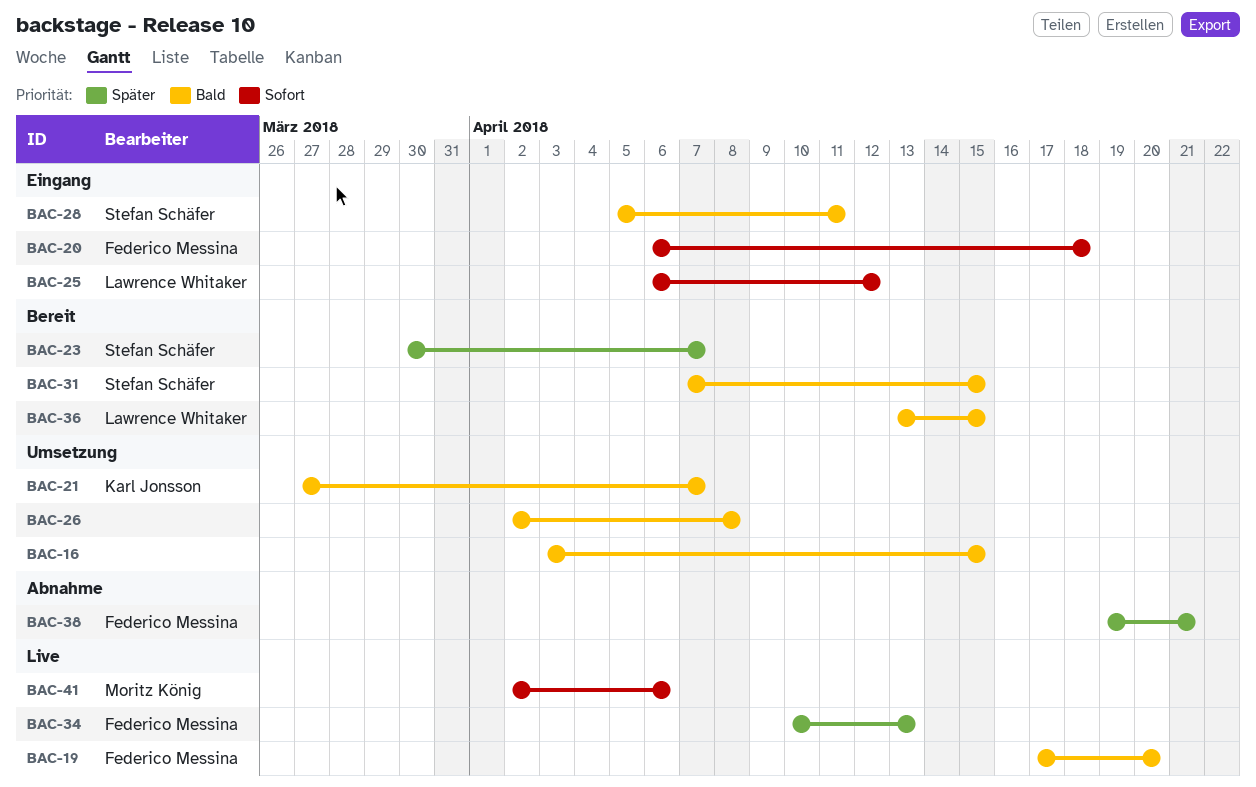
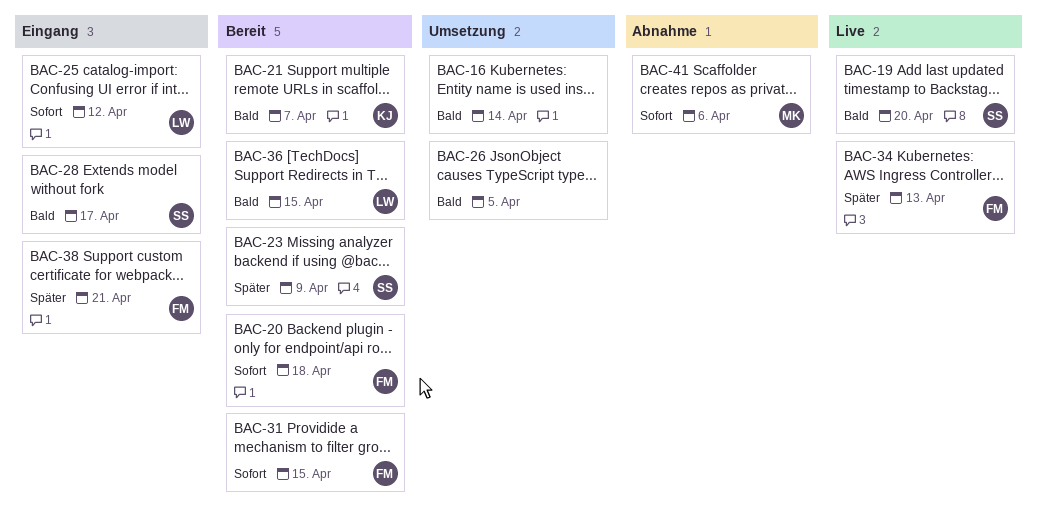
BAC-16, due: Apr 15 -> Apr 14
BAC-19, owner: Federico Messina -> Stefan Schäfer
BAC-20, status: Eingang -> Bereit
BAC-21, status: Umsetzung -> Bereit
BAC-23, due: Apr 7 -> Apr 9
BAC-26, due: Apr 8 -> Apr 5
BAC-28, due: Apr 11 -> Apr 17
BAC-31, owner: Stefan Schäfer -> Federico Messina
BAC-31, priority: Bald -> Sofort
BAC-38, status: Abnahme -> Eingang
BAC-41, status: Live -> Abnahme

